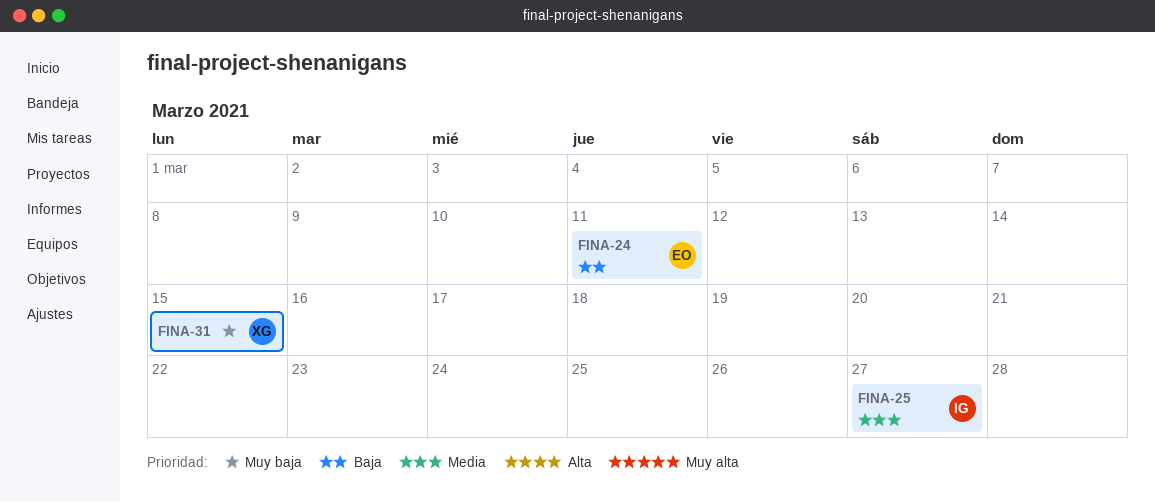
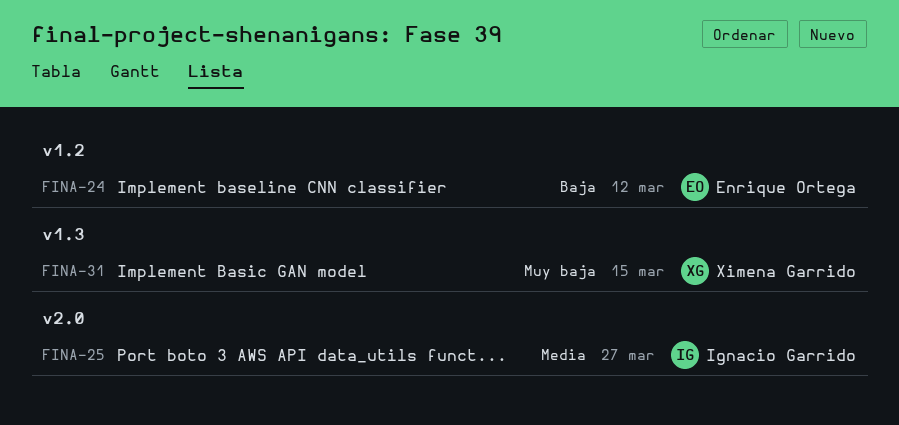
FINA-24, due: Mar 11 -> Mar 12

